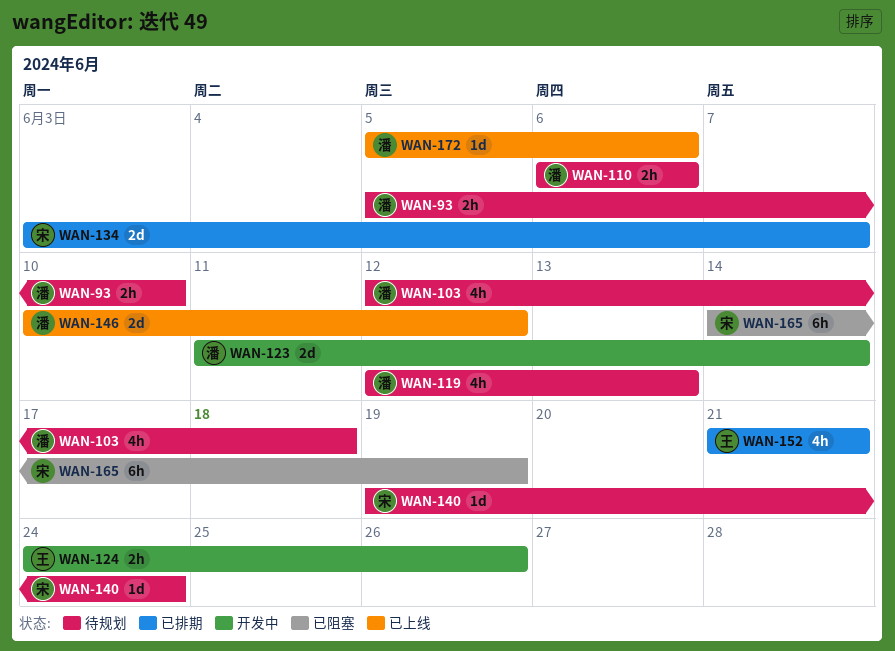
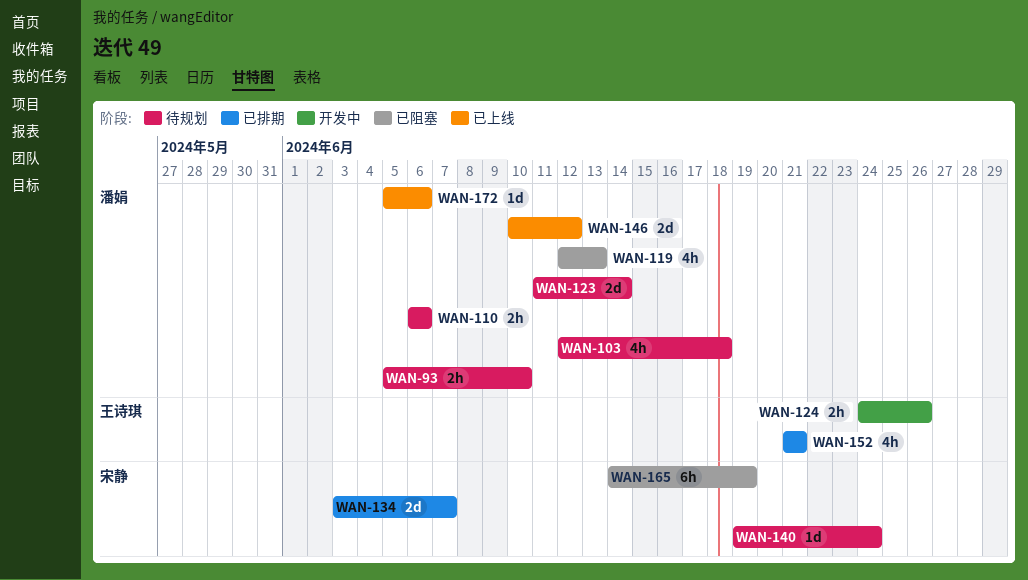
WAN-119, status: 待规划 -> 已阻塞
WAN-123, status: 开发中 -> 待规划

